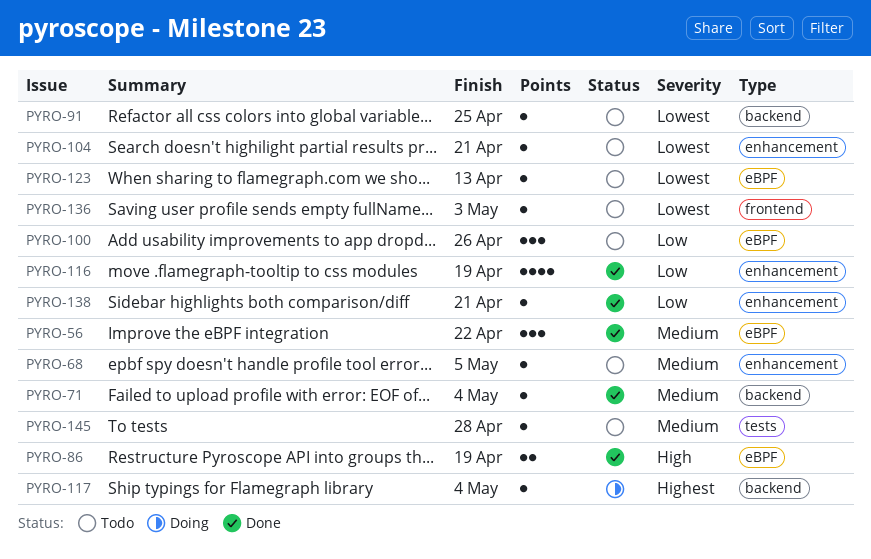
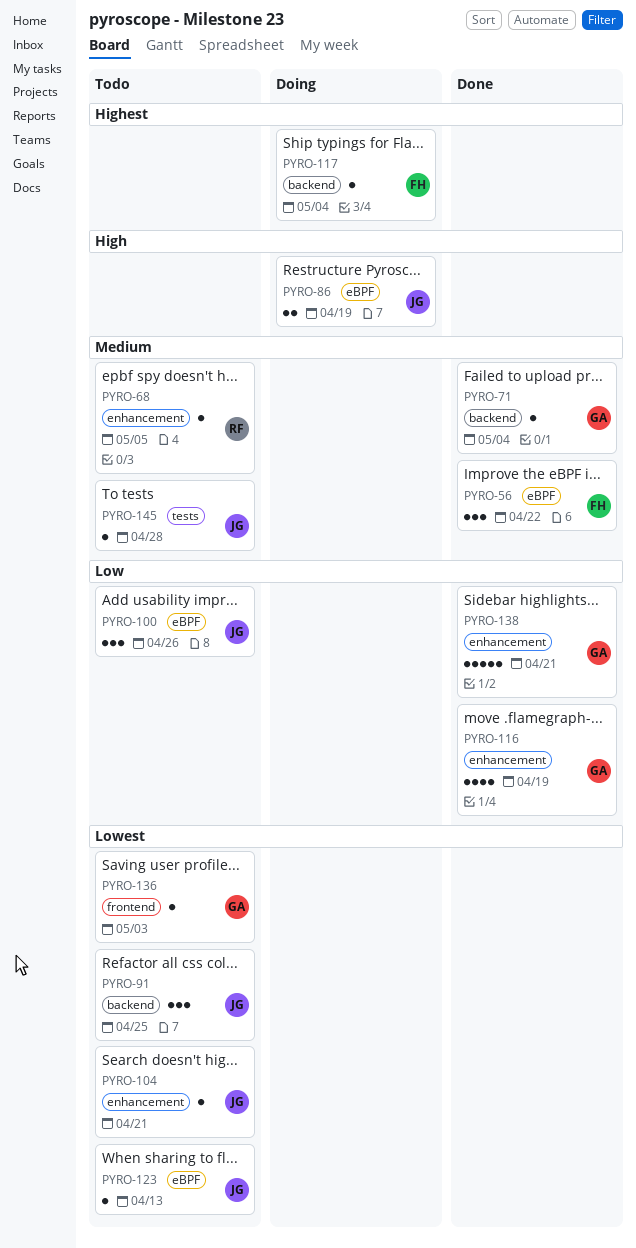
PYRO-86, status: Done -> Doing
PYRO-91, estimate: 1 -> 3
PYRO-138, estimate: 1 -> 5

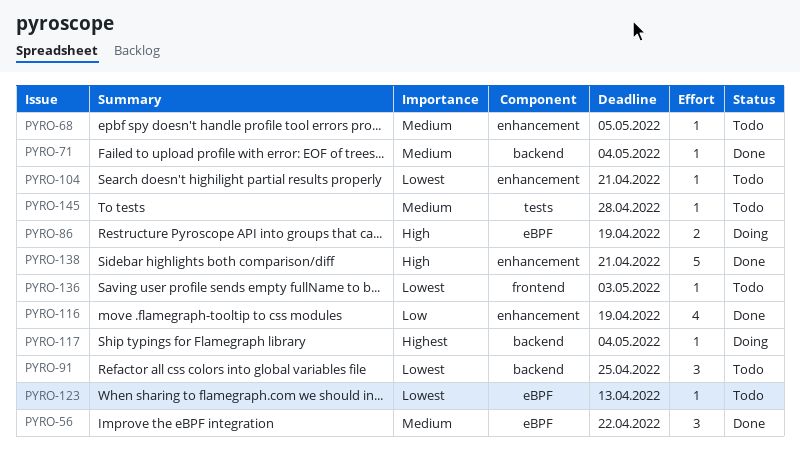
PYRO-100: present -> none
PYRO-138, priority: Low -> High

